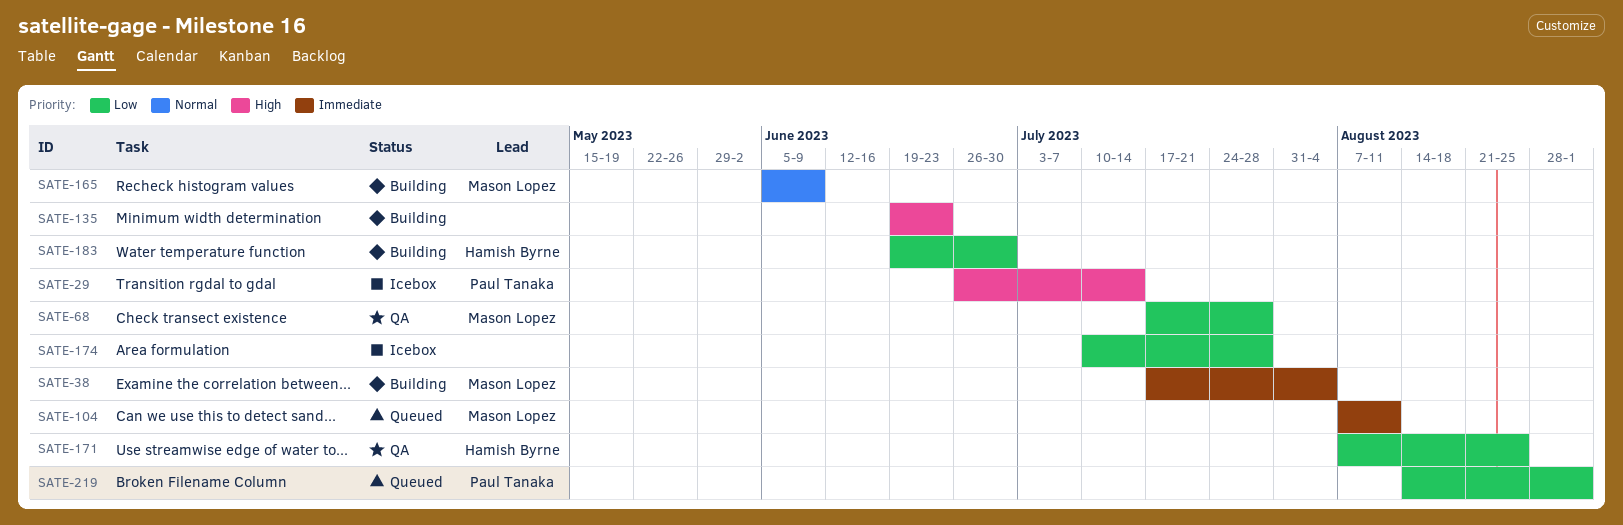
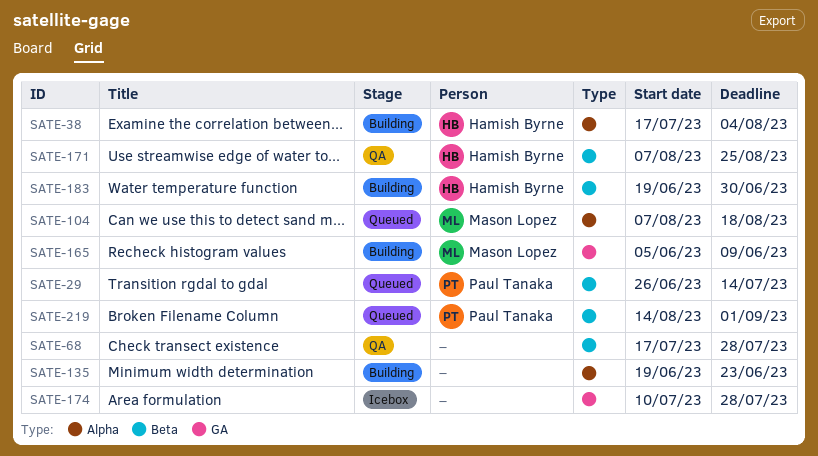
SATE-29, status: Icebox -> Queued
SATE-38, owner: Mason Lopez -> Hamish Byrne
SATE-68, owner: Mason Lopez -> none
SATE-104, due: Aug 11 -> Aug 18

